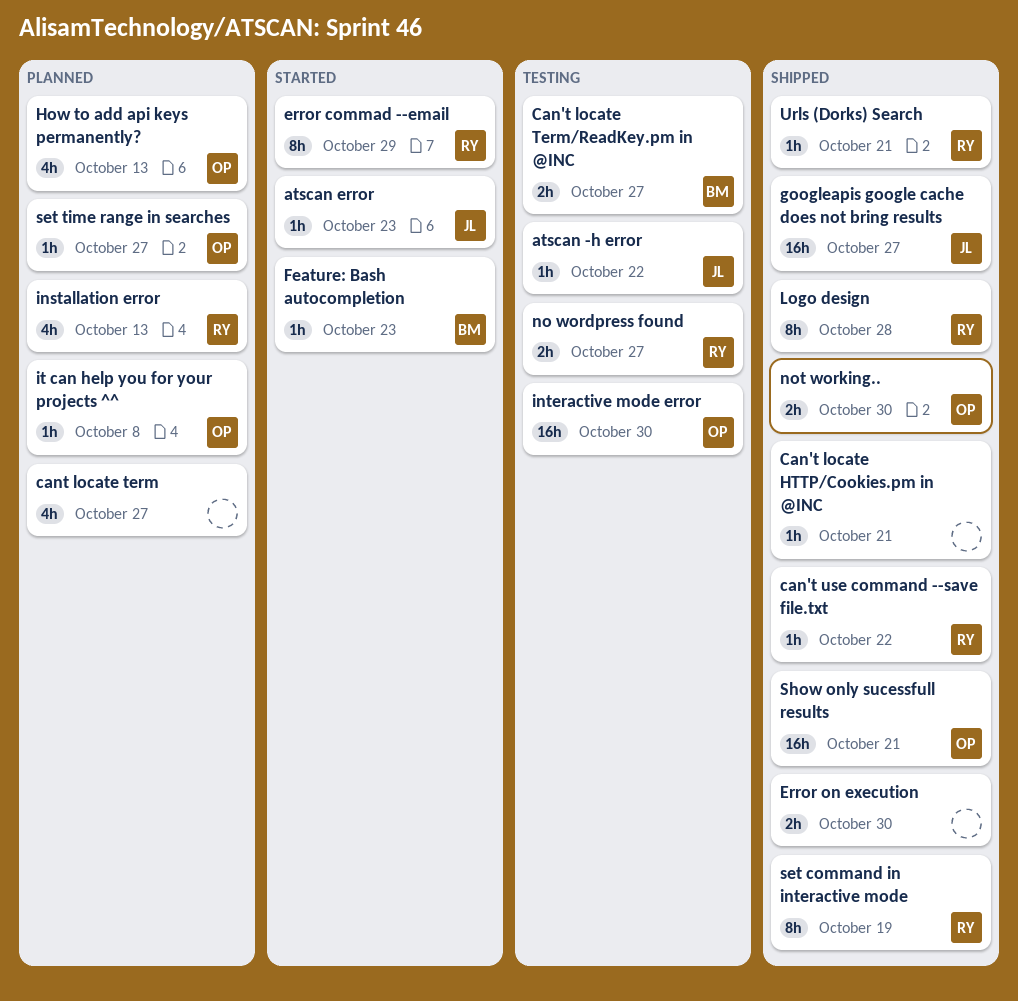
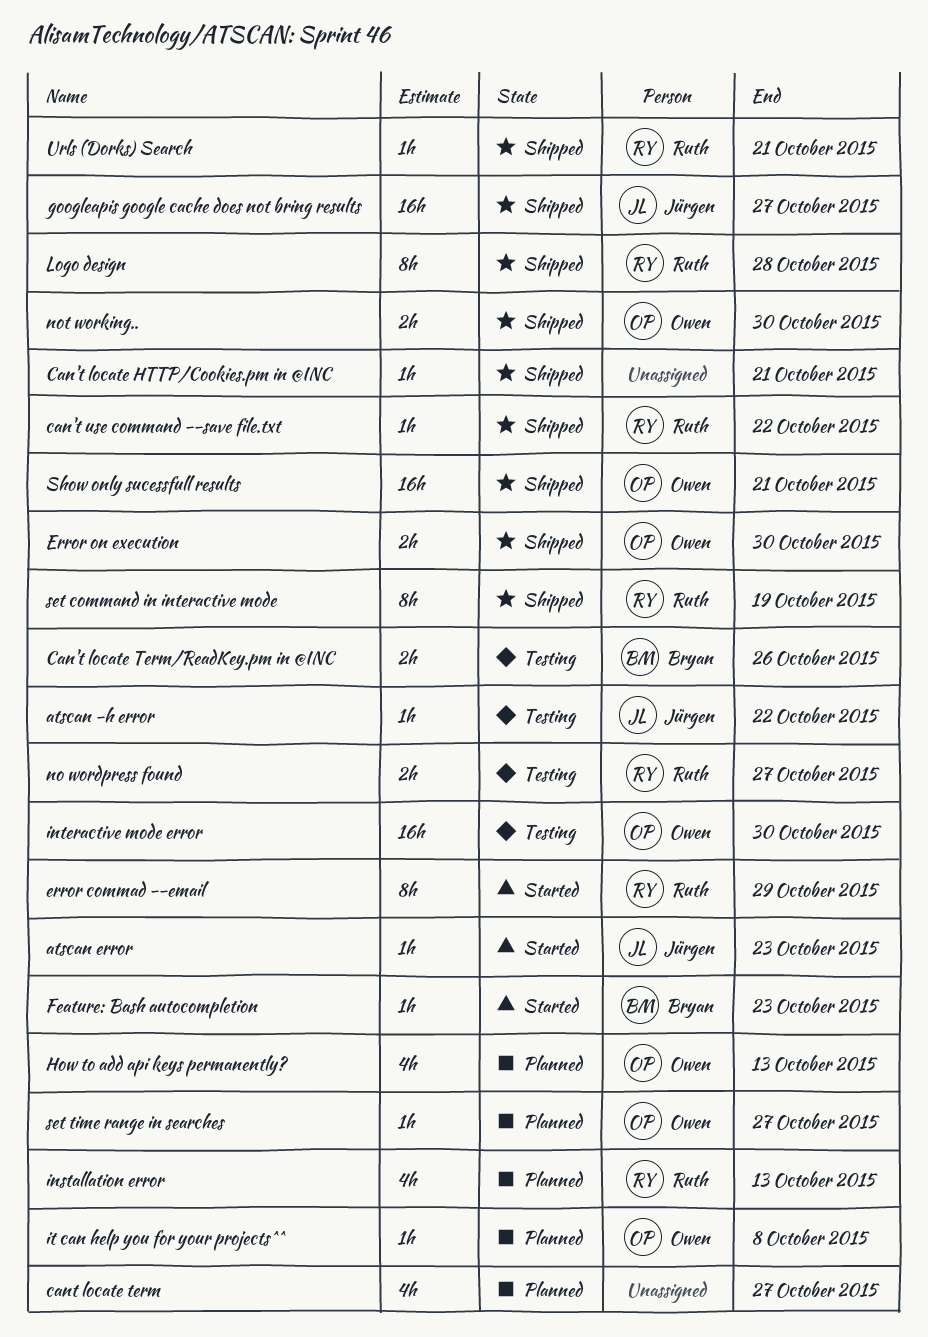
Can't locate Term/ReadKey.pm in @INC, due: Oct 27 -> Oct 26
Error on execution, owner: none -> Owen

